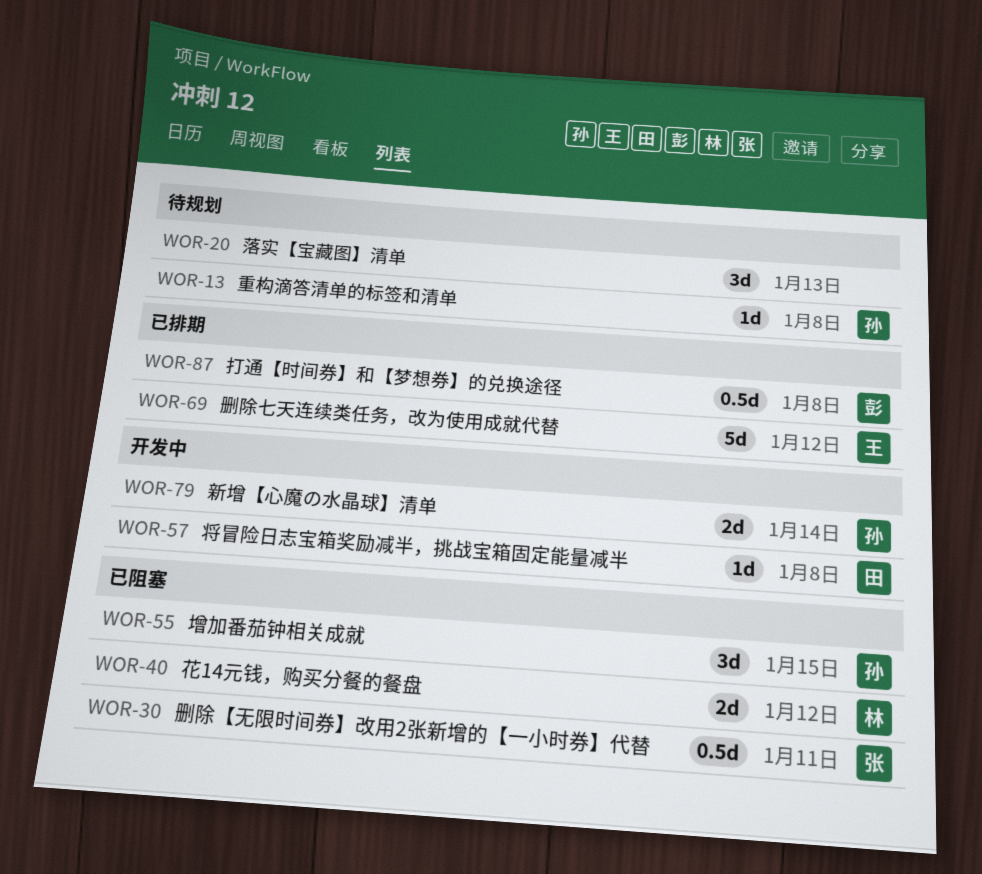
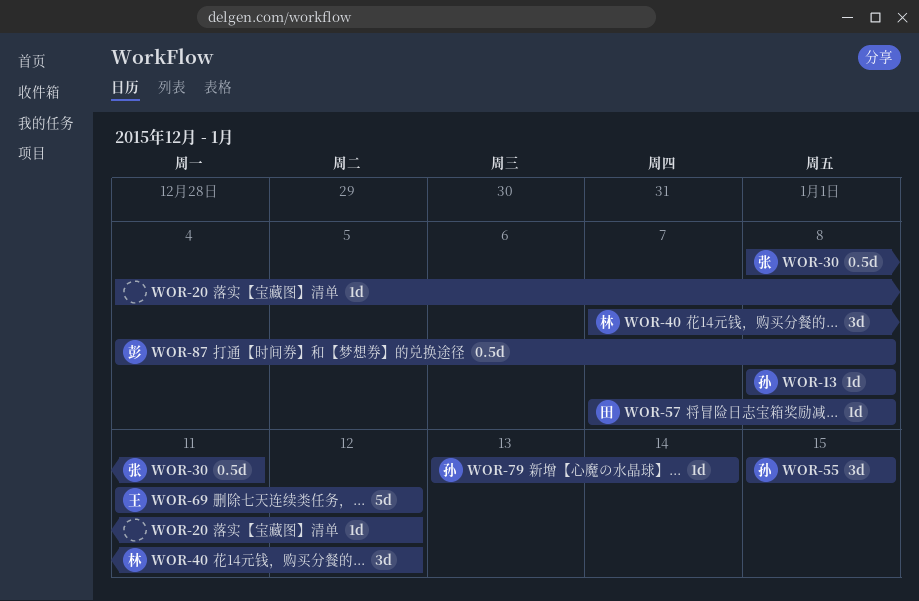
WOR-20, estimate: 3d -> 1d
WOR-20, due: Jan 13 -> Jan 12
WOR-40, estimate: 2d -> 3d
WOR-79, estimate: 2d -> 1d

